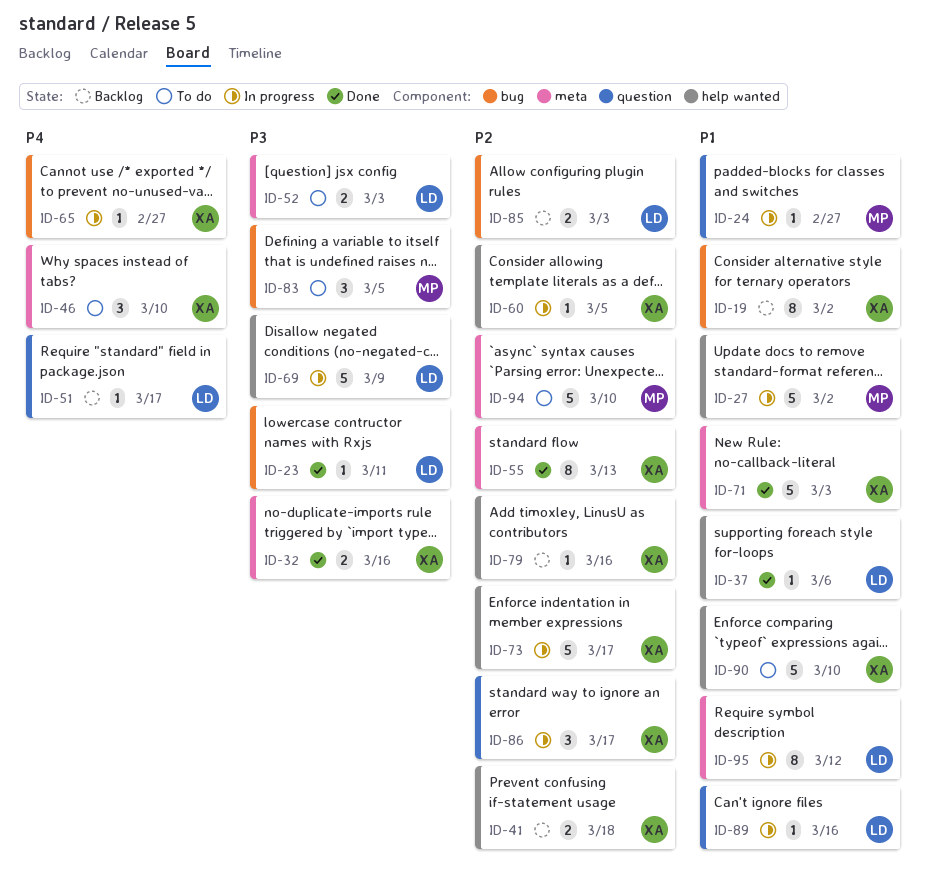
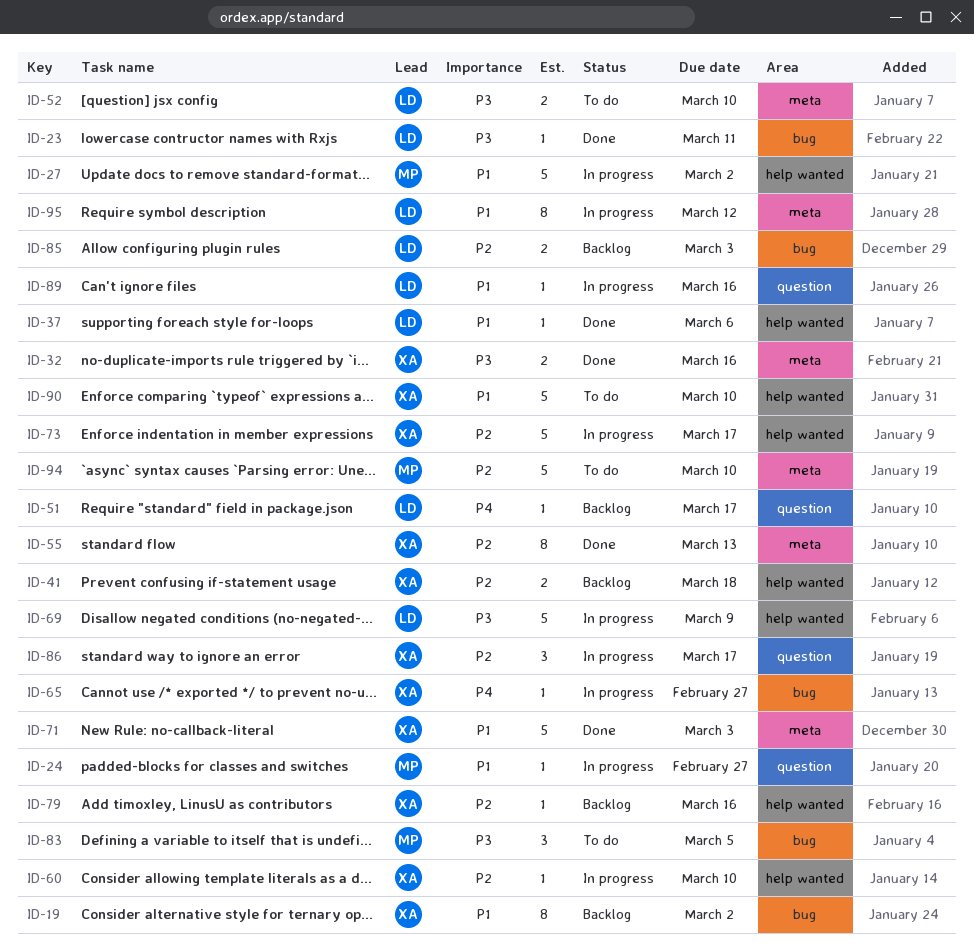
ID-46: present -> none
ID-52, due: Mar 3 -> Mar 10
ID-60, due: Mar 5 -> Mar 10

